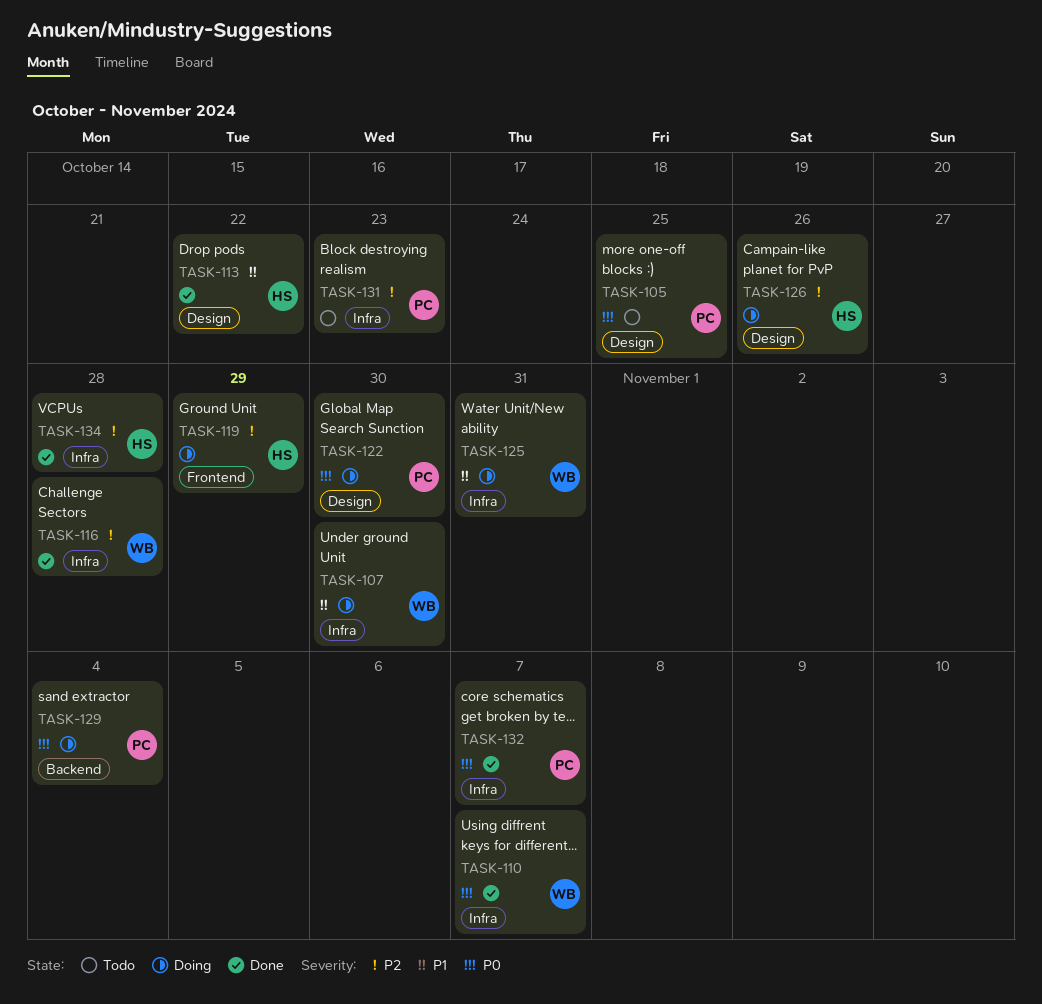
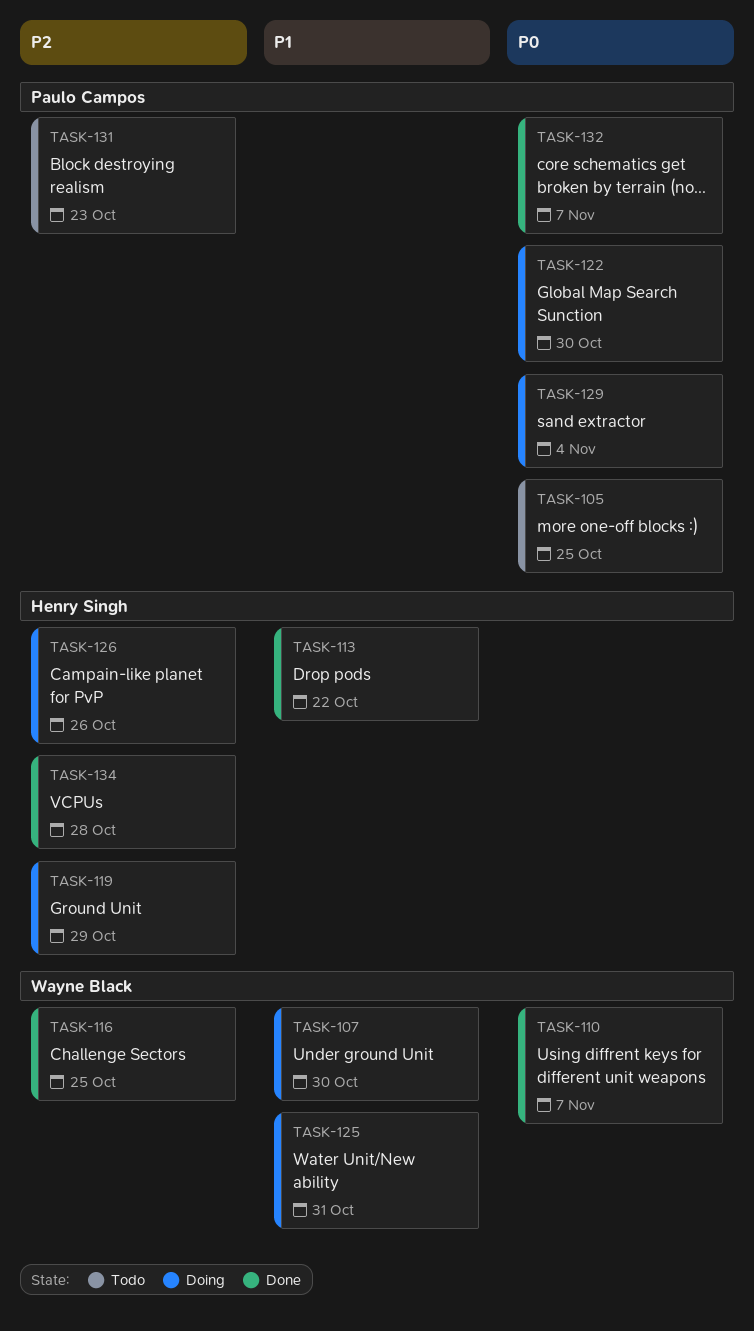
TASK-116, due: Oct 28 -> Oct 25

